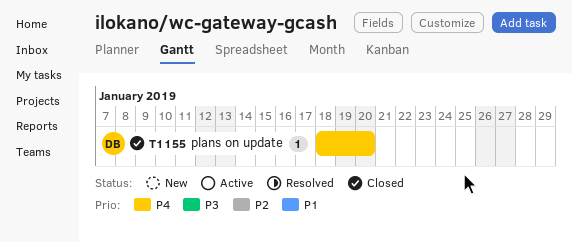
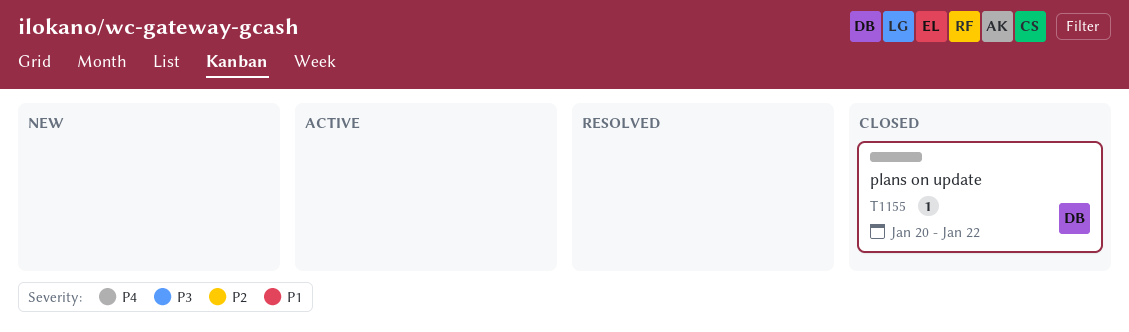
T1155, start: Jan 18 -> Jan 20
T1155, due: Jan 20 -> Jan 22

